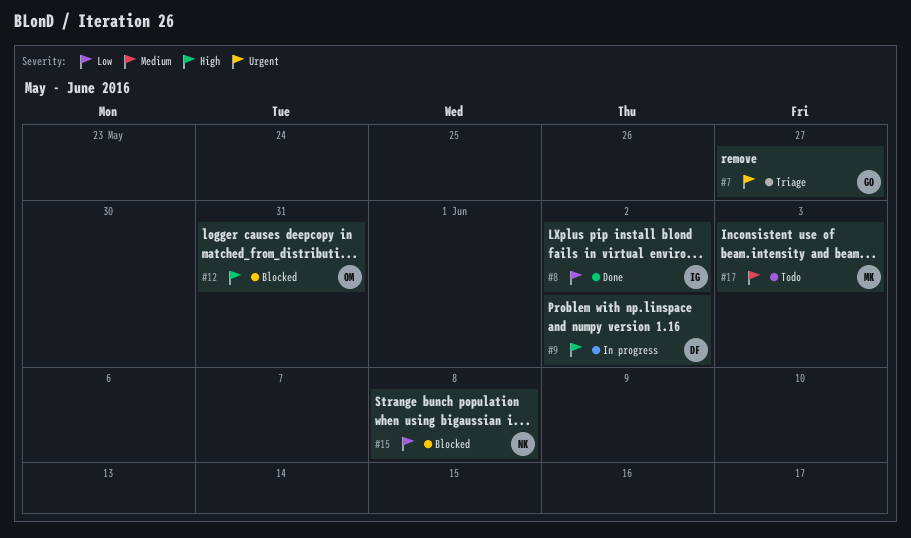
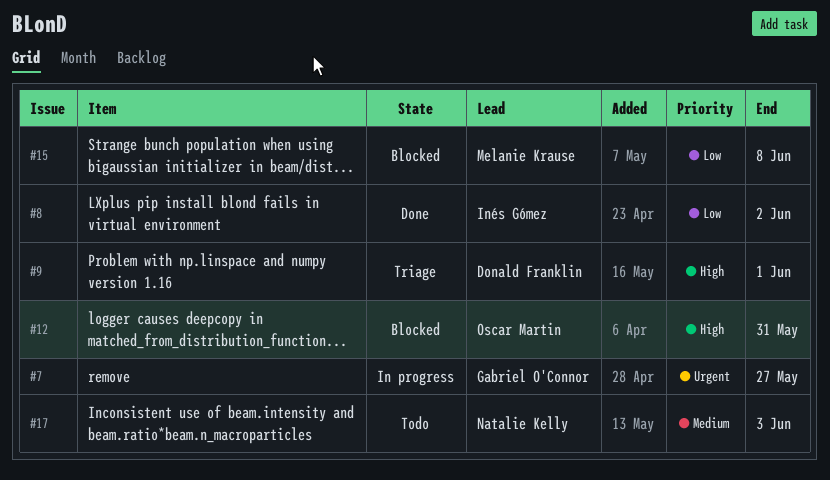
#7, status: Triage -> In progress
#9, status: In progress -> Triage
#9, due: Jun 2 -> Jun 1
#15, owner: Natalie Kelly -> Melanie Krause
#17, owner: Melanie Krause -> Natalie Kelly

